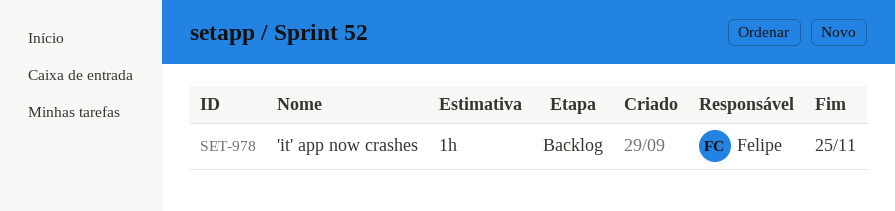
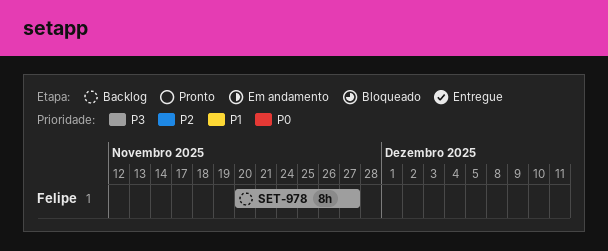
SET-978, estimate: 1h -> 8h
SET-978, due: Nov 25 -> Nov 27

